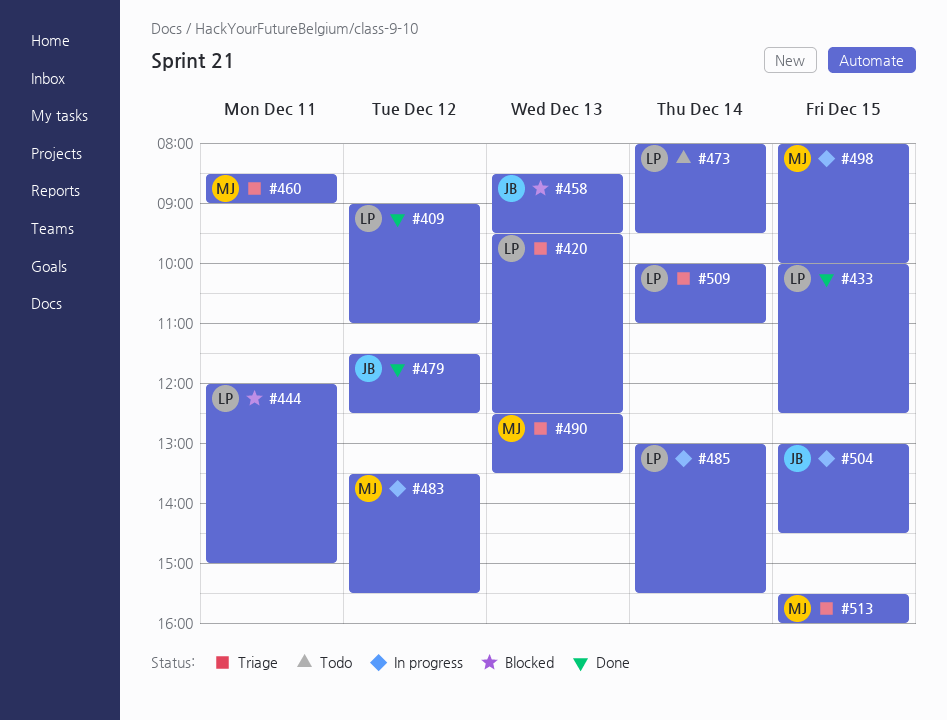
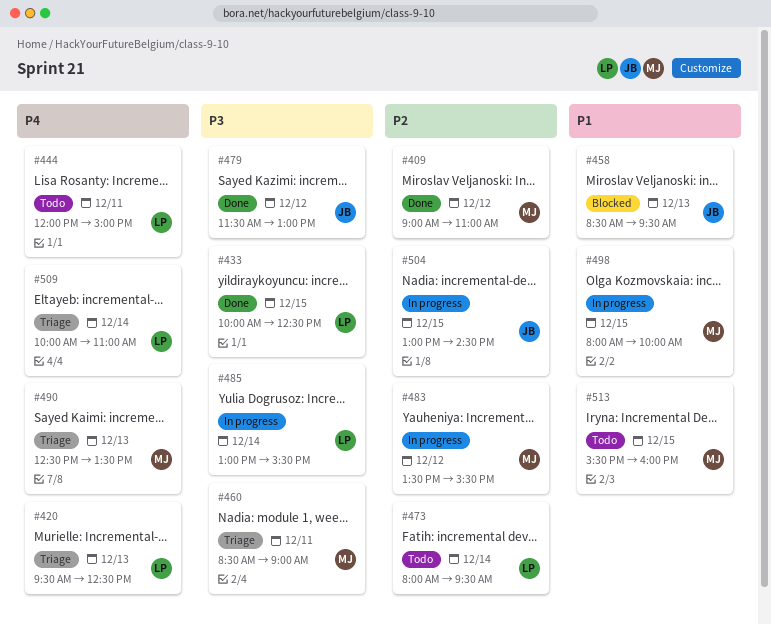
#409, owner: LP -> MJ
#444, status: Blocked -> Todo
#479, ends: 12:30 -> 13:00
#513, status: Triage -> Todo

